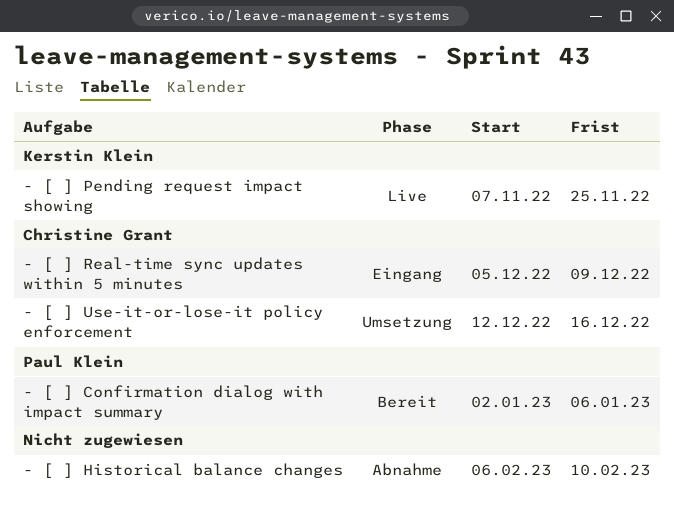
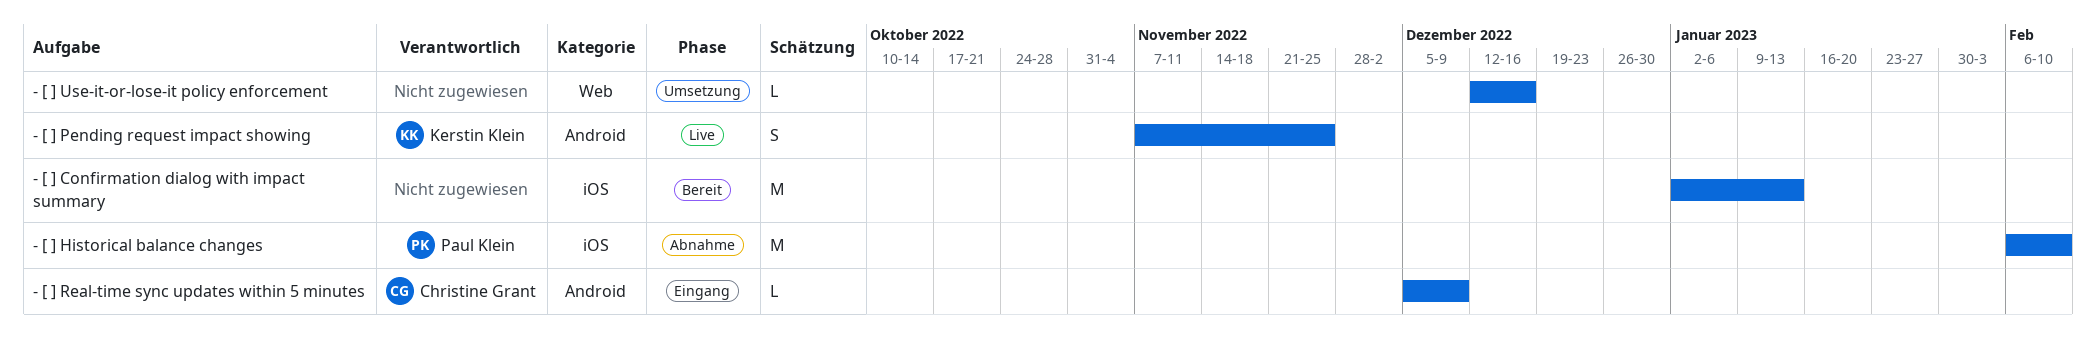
- [ ] Confirmation dialog with impact summary, owner: Paul Klein -> none
- [ ] Confirmation dialog with impact summary, due: Jan 6 -> Jan 13
- [ ] Historical balance changes, owner: none -> Paul Klein
- [ ] Use-it-or-lose-it policy enforcement, owner: Christine Grant -> none

